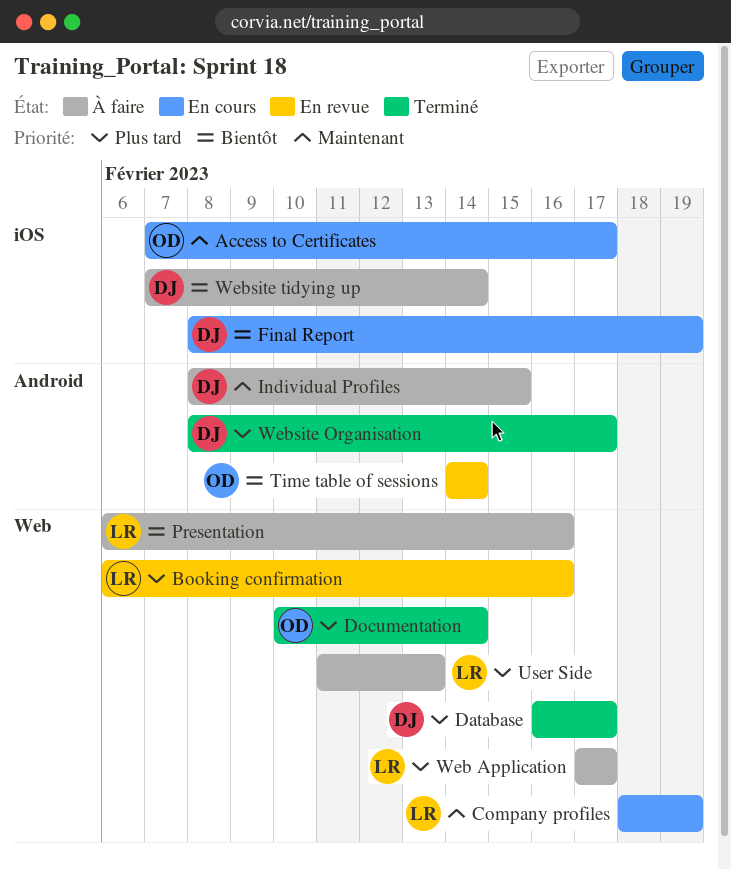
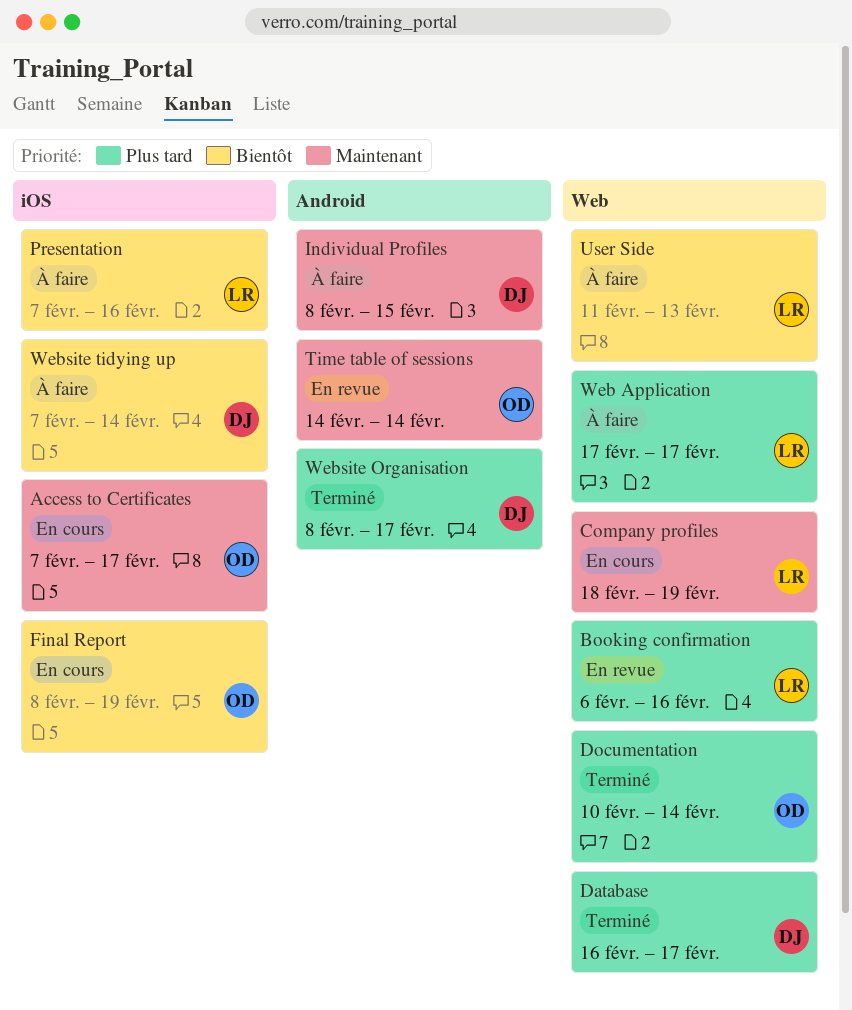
Final Report, owner: DJ -> OD
Presentation, label: Web -> iOS
Presentation, start: Feb 6 -> Feb 7
Time table of sessions, priority: Bientôt -> Maintenant
User Side, priority: Plus tard -> Bientôt

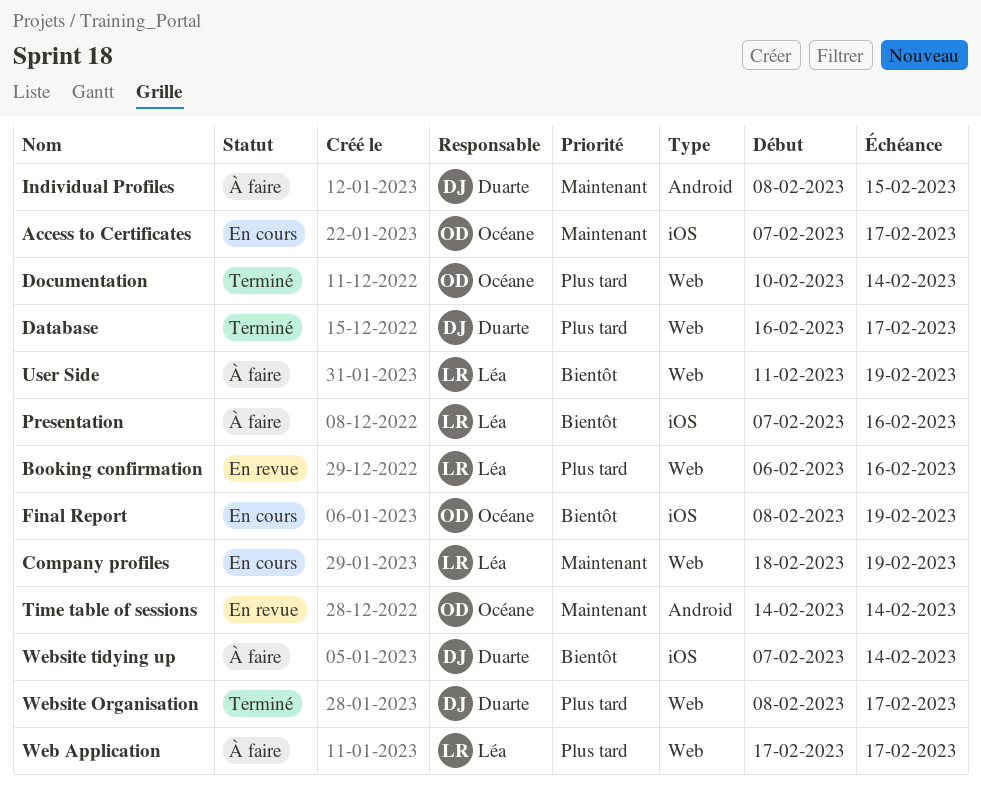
User Side, due: Feb 13 -> Feb 19
Website Organisation, label: Android -> Web

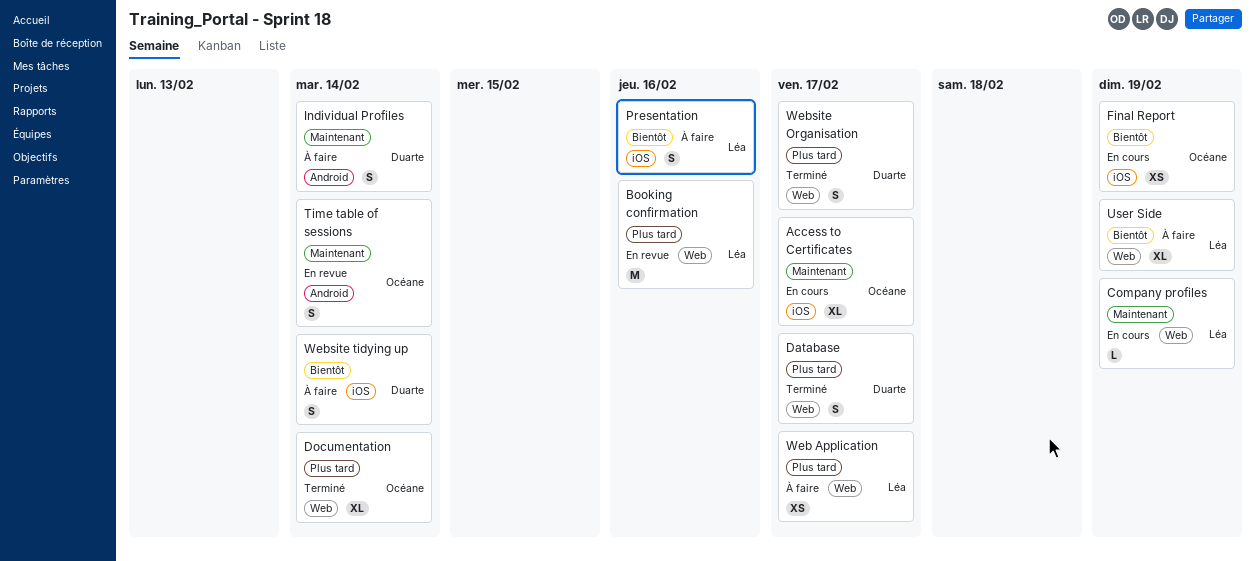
Individual Profiles, due: Feb 15 -> Feb 14

